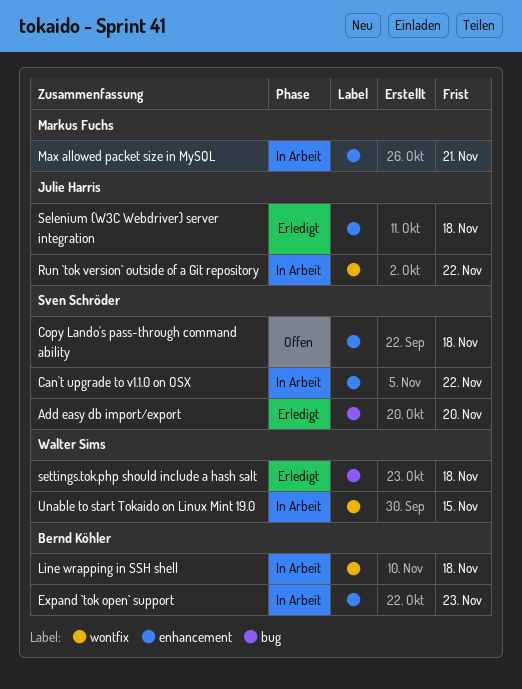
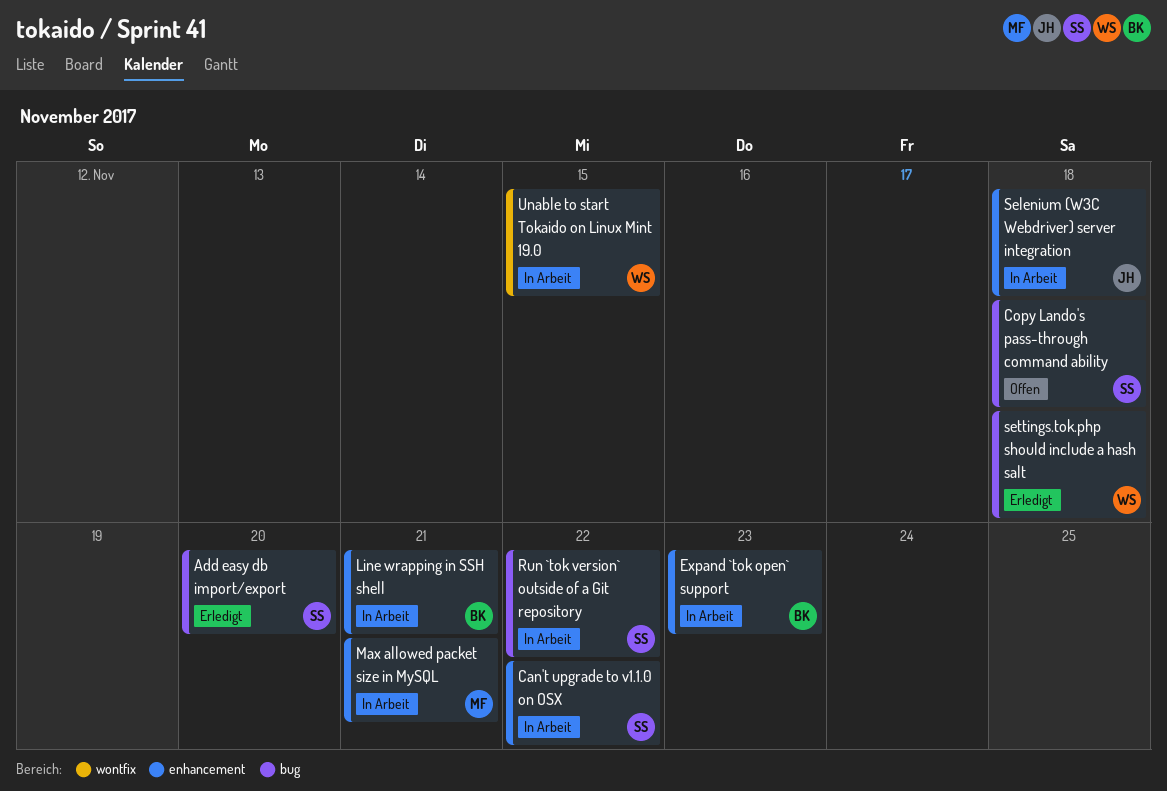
Copy Lando's pass-through command ability, label: enhancement -> bug
Line wrapping in SSH shell, label: wontfix -> enhancement
Line wrapping in SSH shell, due: Nov 18 -> Nov 21
Run `tok version` outside of a Git repository, owner: Julie Harris -> Sven Schröder
Run `tok version` outside of a Git repository, label: wontfix -> bug
Selenium (W3C Webdriver) server integration, status: Erledigt -> In Arbeit

